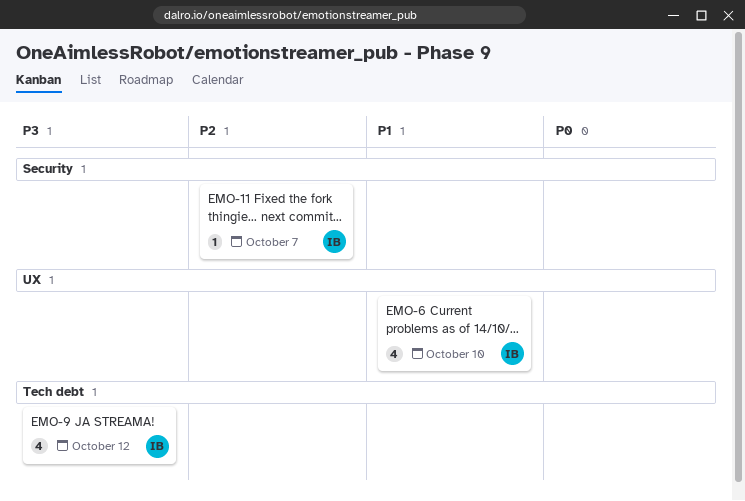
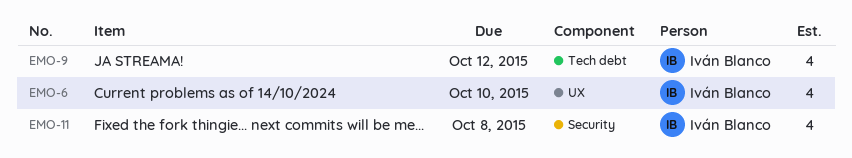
EMO-11, estimate: 1 -> 4
EMO-11, due: Oct 7 -> Oct 8

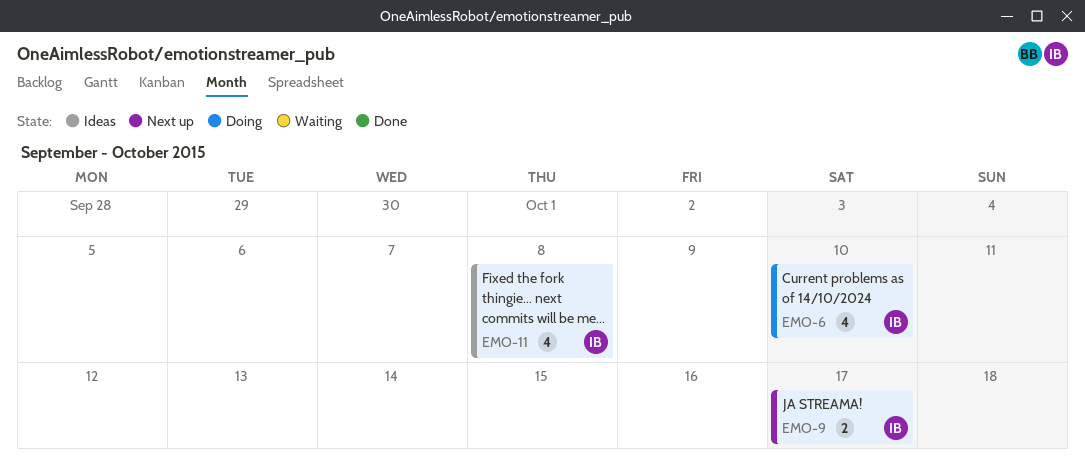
EMO-9, estimate: 4 -> 2
EMO-9, due: Oct 12 -> Oct 17

